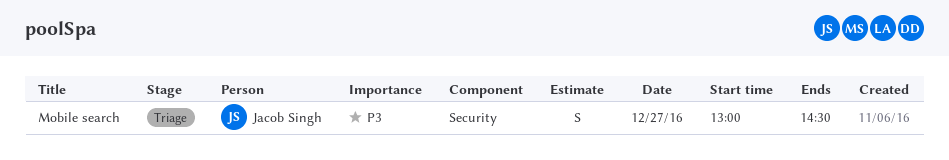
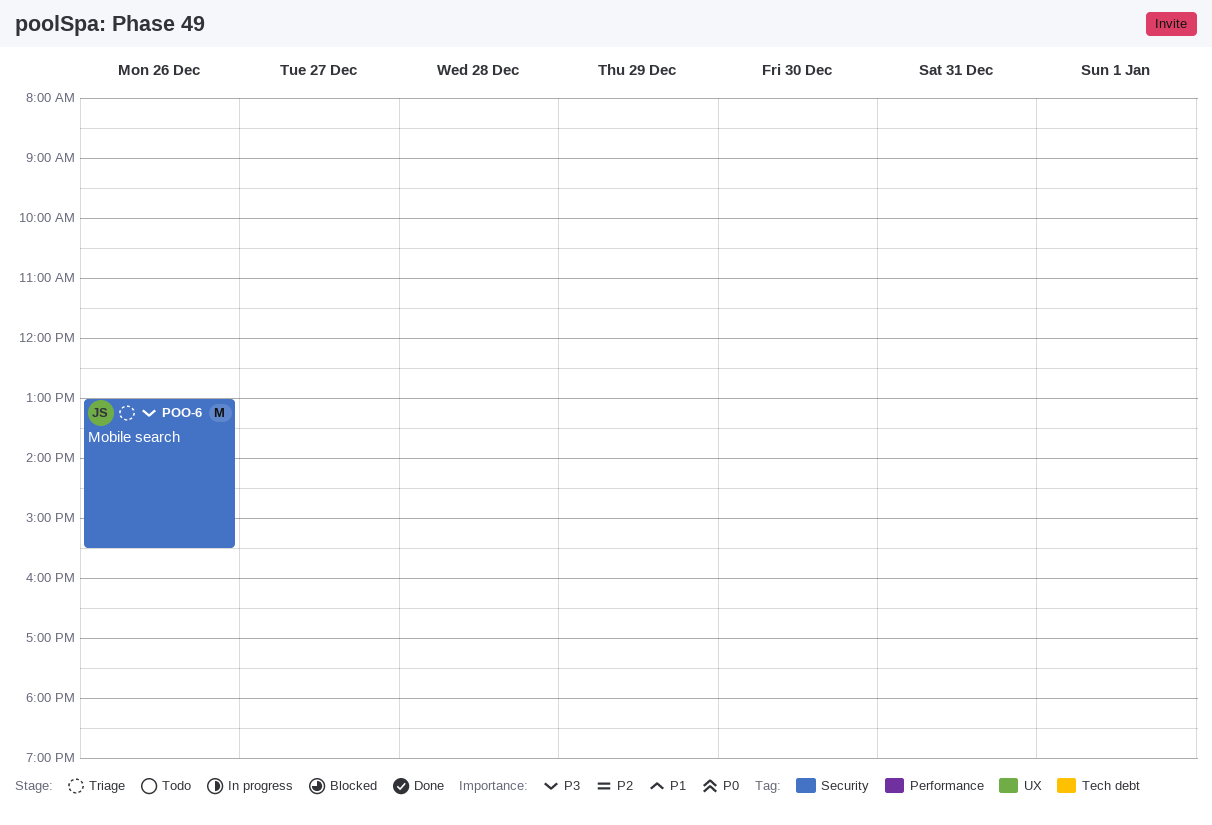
Mobile search, estimate: S -> M
Mobile search, day: Dec 27 -> Dec 26
Mobile search, ends: 14:30 -> 15:30

